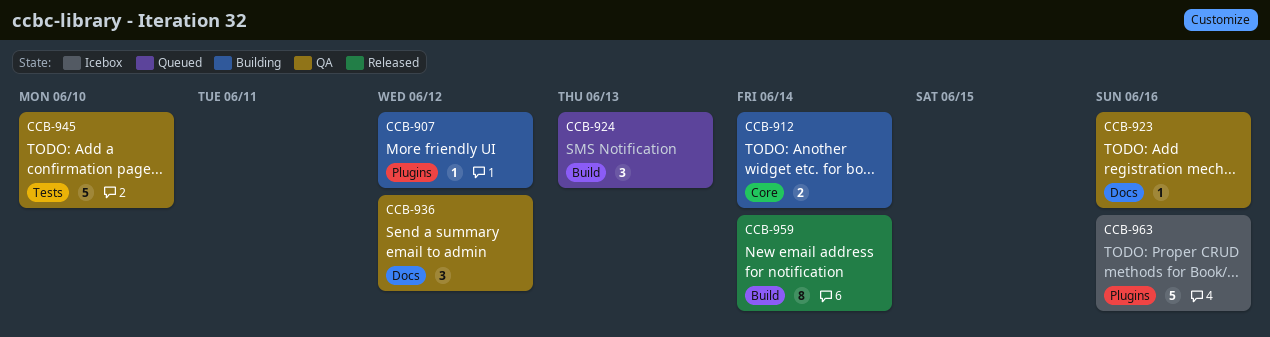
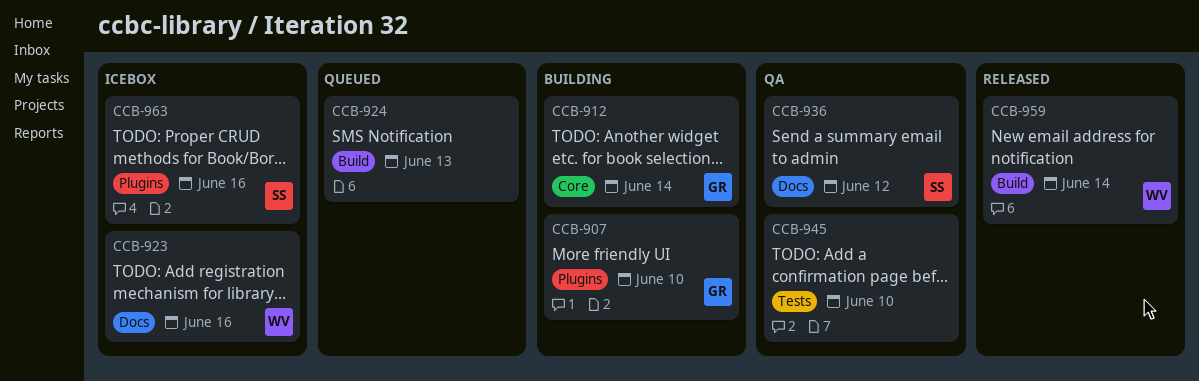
CCB-907, due: Jun 12 -> Jun 10
CCB-923, status: QA -> Icebox

